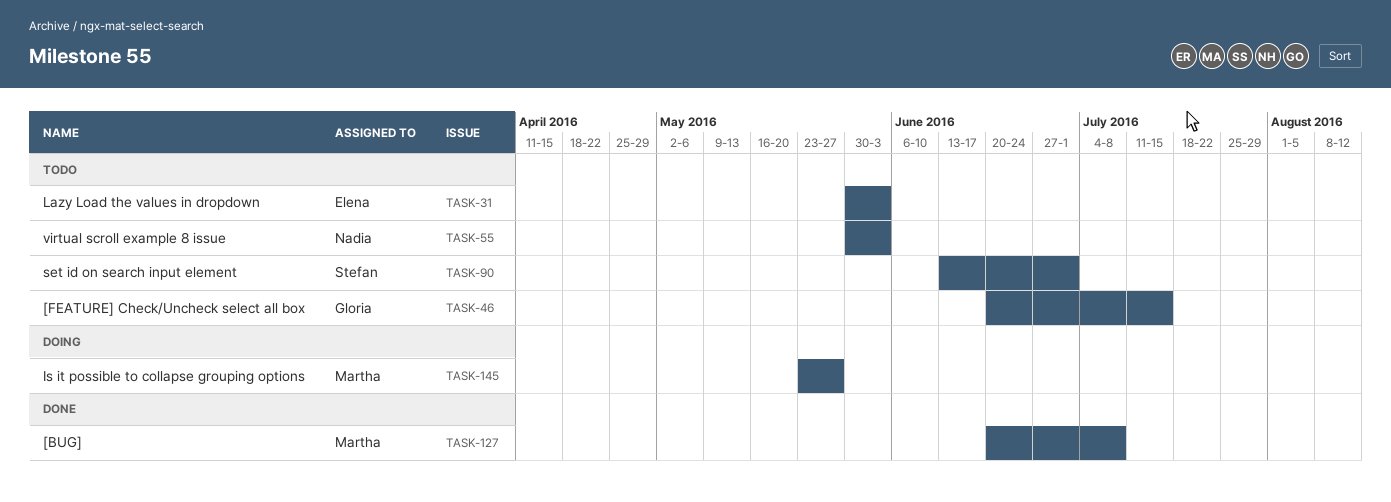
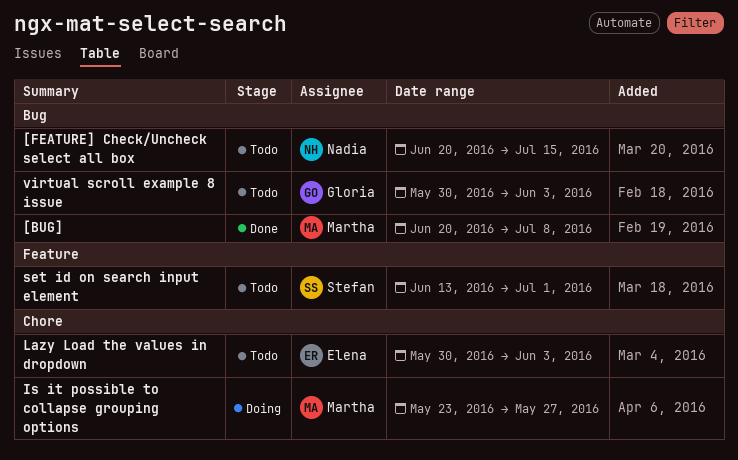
[FEATURE] Check/Uncheck select all box, owner: Gloria -> Nadia
virtual scroll example 8 issue, owner: Nadia -> Gloria

